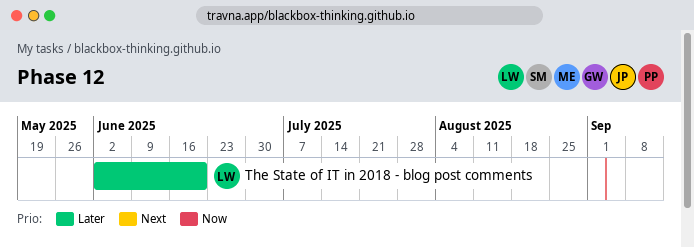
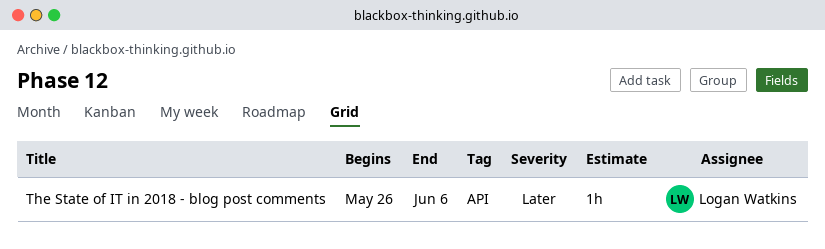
The State of IT in 2018 - blog post comments, start: Jun 2 -> May 26
The State of IT in 2018 - blog post comments, due: Jun 20 -> Jun 6

